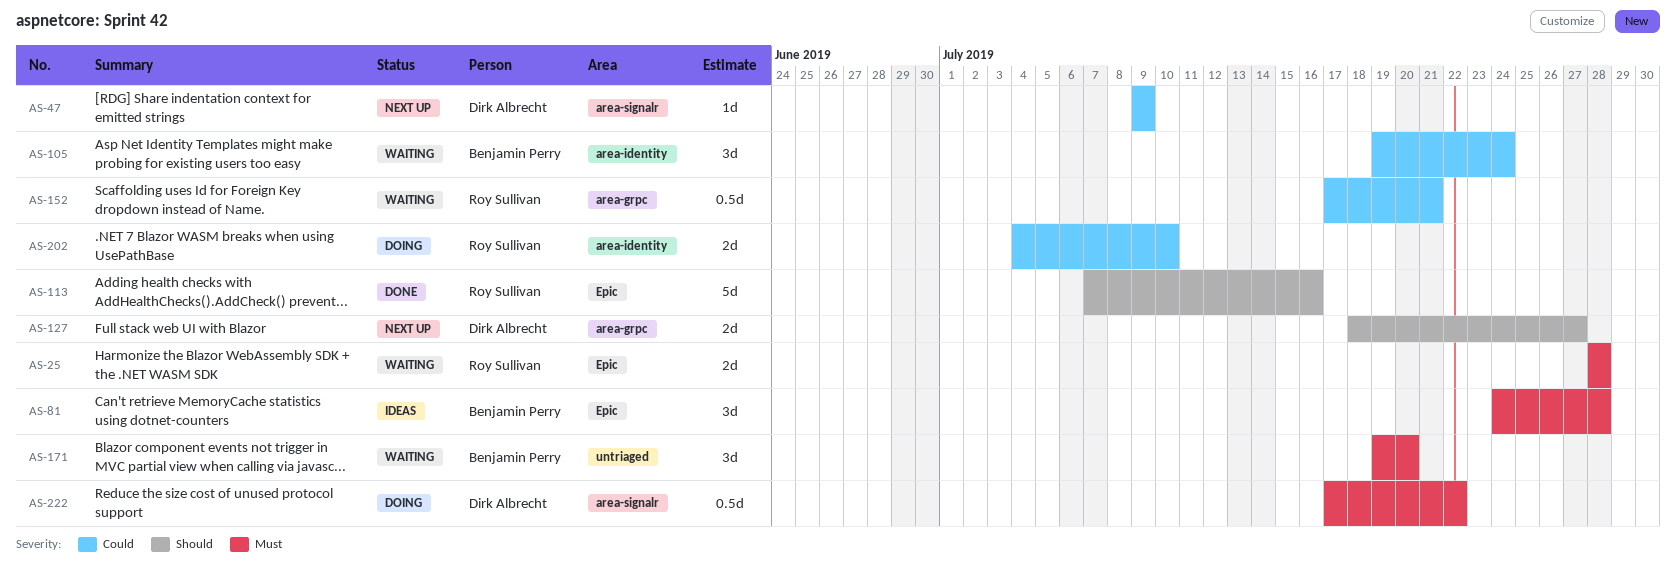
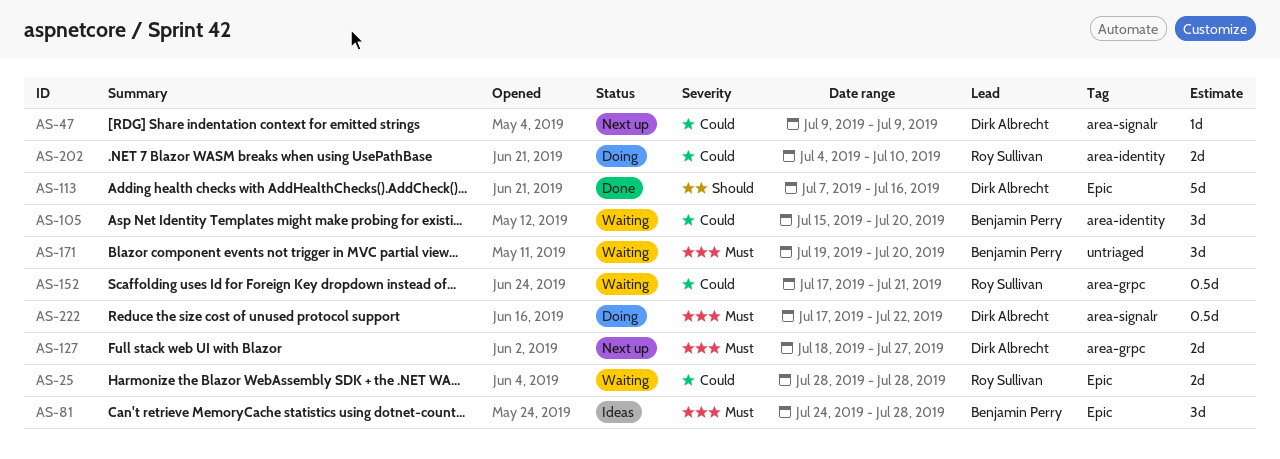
AS-25, priority: Must -> Could
AS-105, start: Jul 19 -> Jul 15
AS-105, due: Jul 24 -> Jul 20
AS-113, owner: Roy Sullivan -> Dirk Albrecht
AS-127, priority: Should -> Must

